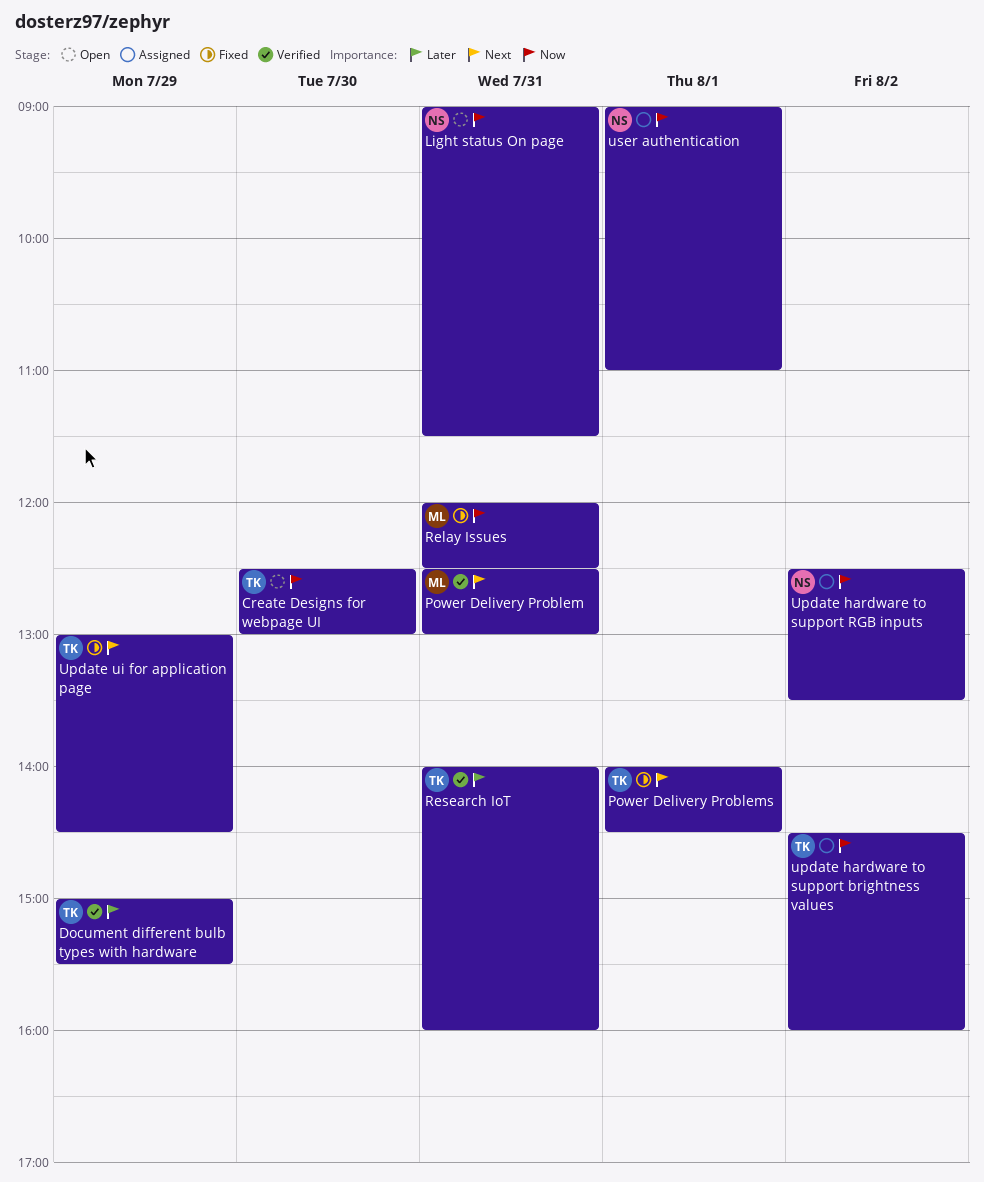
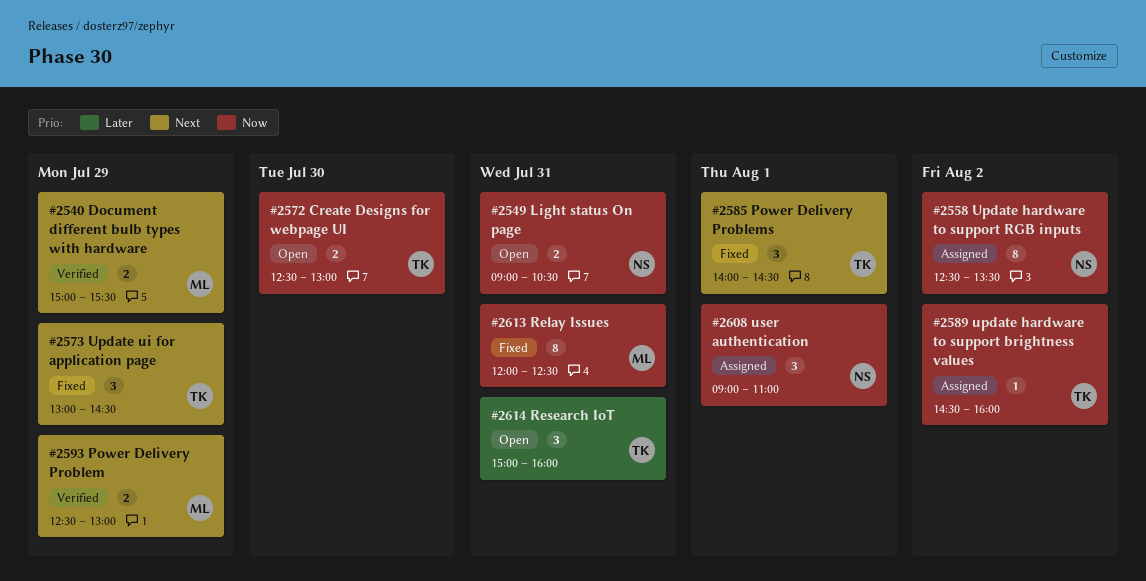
Document different bulb types with hardware, owner: TK -> ML
Document different bulb types with hardware, priority: Later -> Next
Light status On page, ends: 11:30 -> 10:30
Power Delivery Problem, day: Jul 31 -> Jul 29
Research IoT, status: Verified -> Open
Research IoT, begins: 14:00 -> 15:00

